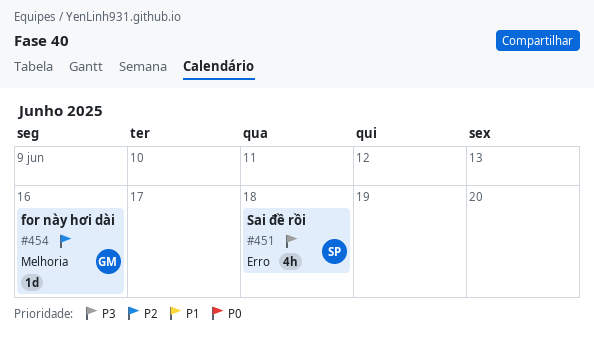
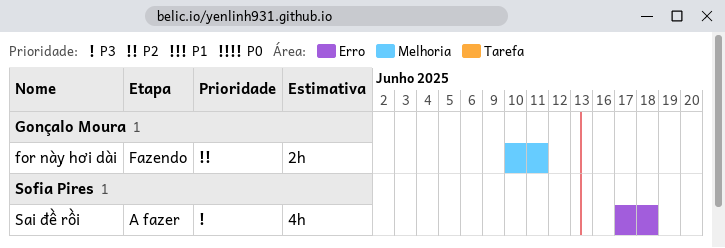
for này hơi dài, estimate: 1d -> 2h
for này hơi dài, due: Jun 16 -> Jun 11

